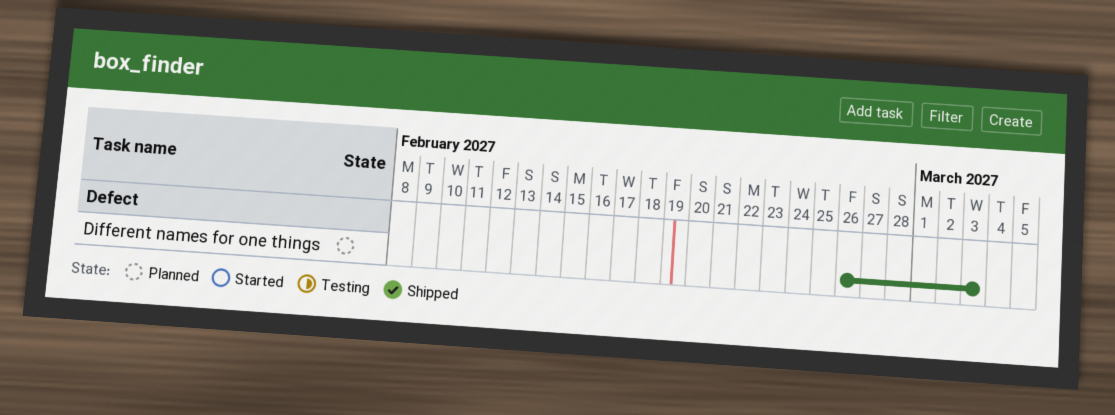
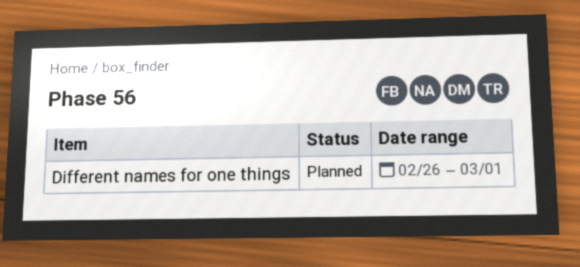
Different names for one things, due: Mar 3 -> Mar 1

